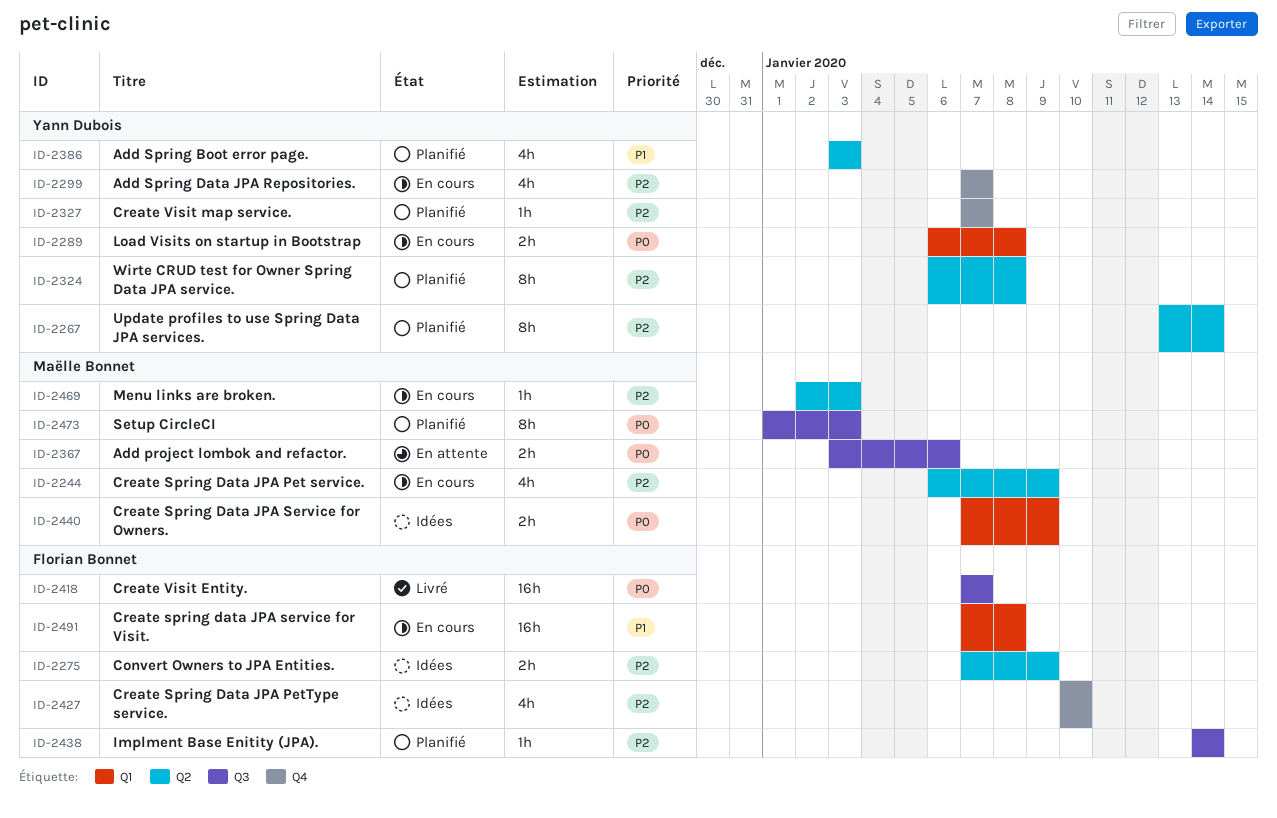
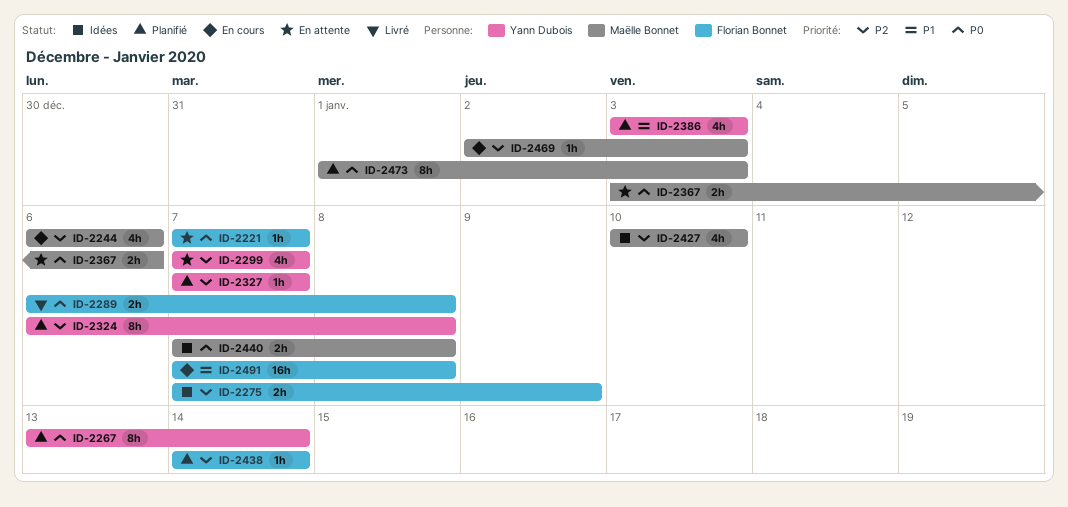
ID-2221: none -> present
ID-2244, due: Jan 9 -> Jan 6
ID-2267, priority: P2 -> P0
ID-2289, status: En cours -> Livré
ID-2289, owner: Yann Dubois -> Florian Bonnet
ID-2299, status: En cours -> En attente
ID-2418: present -> none
ID-2427, owner: Florian Bonnet -> Maëlle Bonnet
ID-2440, due: Jan 9 -> Jan 8

